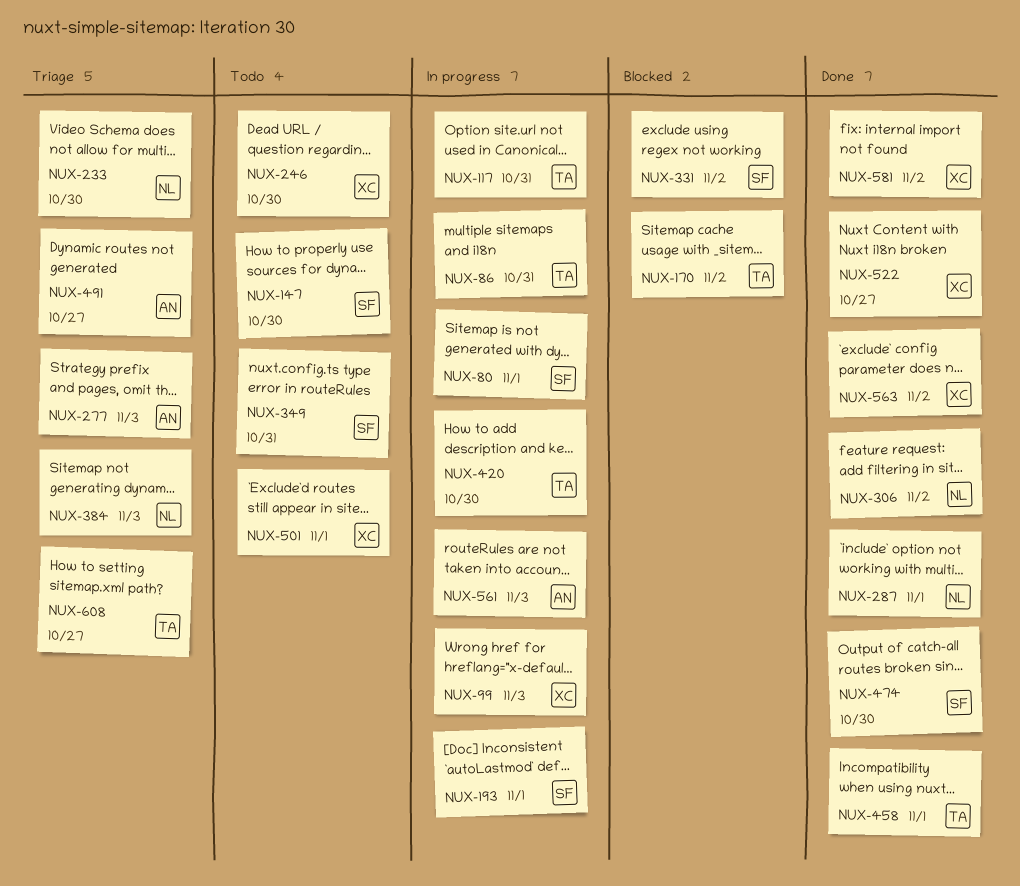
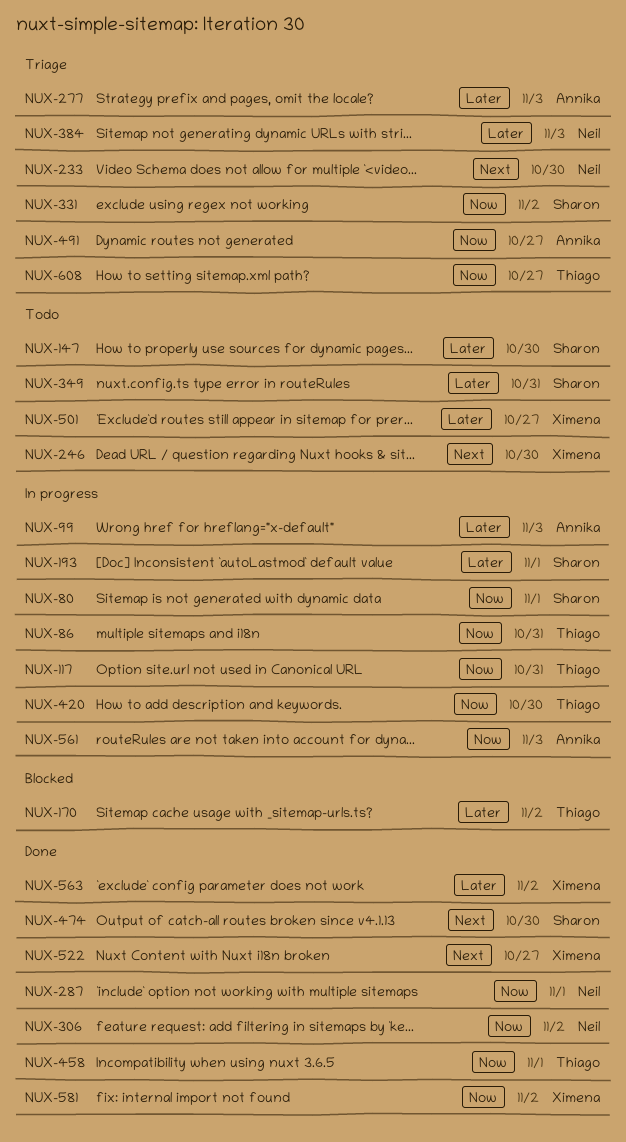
NUX-99, owner: Ximena -> Annika
NUX-331, status: Blocked -> Triage
NUX-501, due: Nov 1 -> Oct 27

